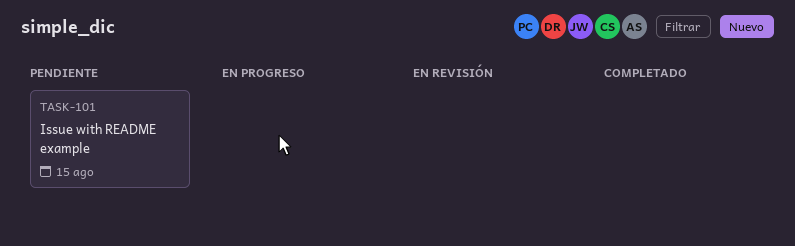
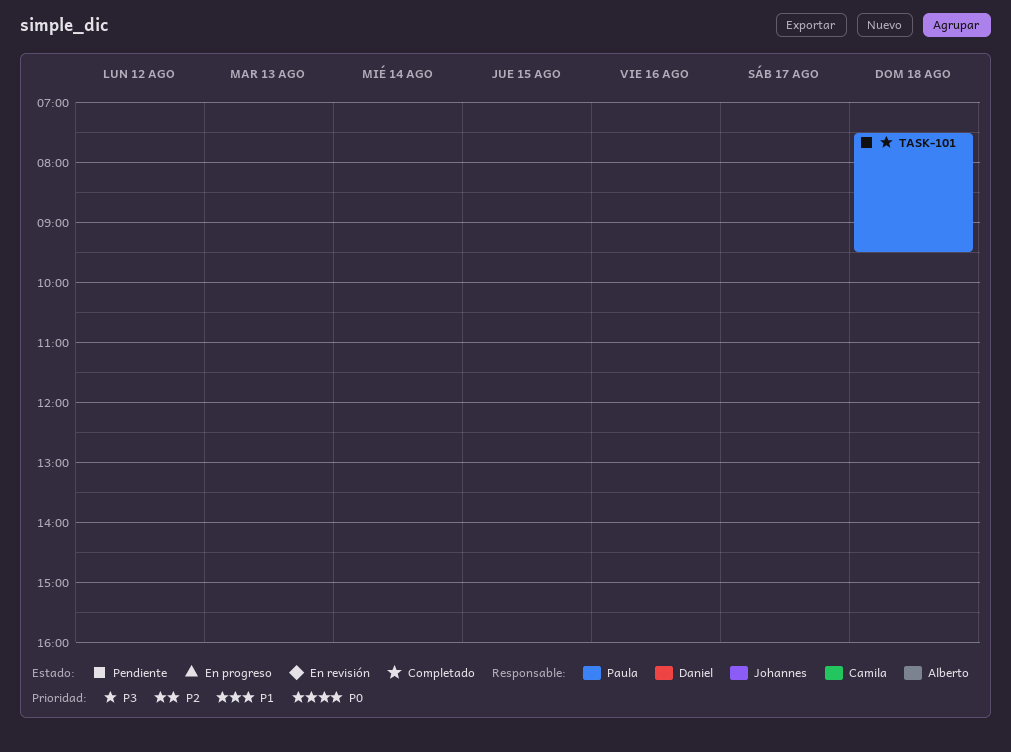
TASK-101, day: Aug 15 -> Aug 18

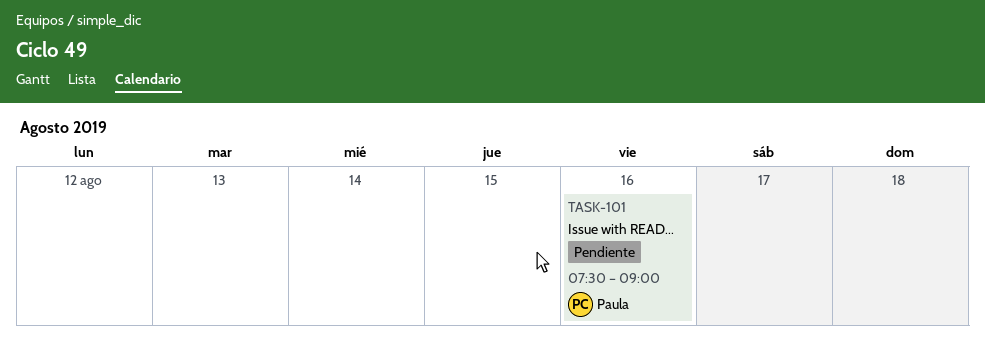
TASK-101, day: Aug 18 -> Aug 16
TASK-101, ends: 09:30 -> 09:00

